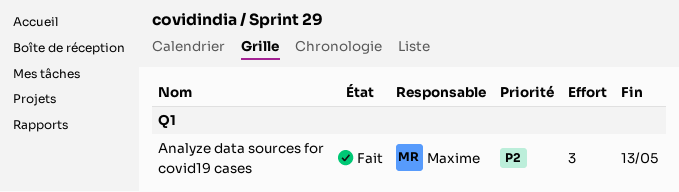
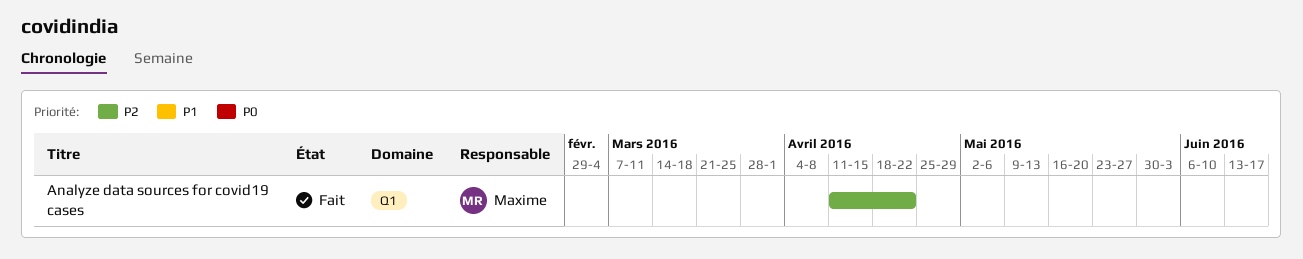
Analyze data sources for covid19 cases, due: May 13 -> Apr 22

